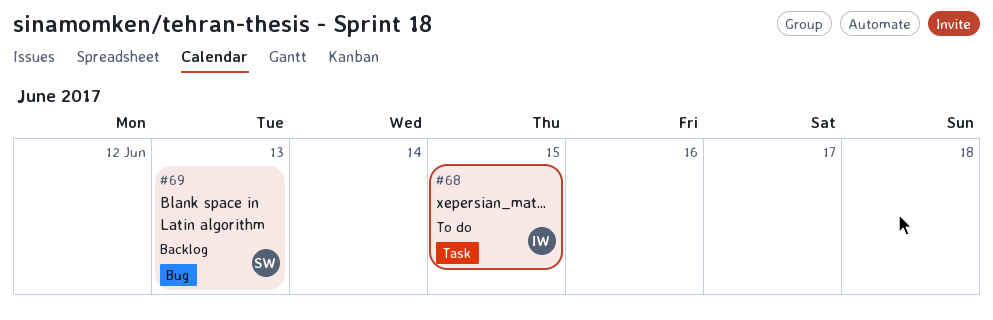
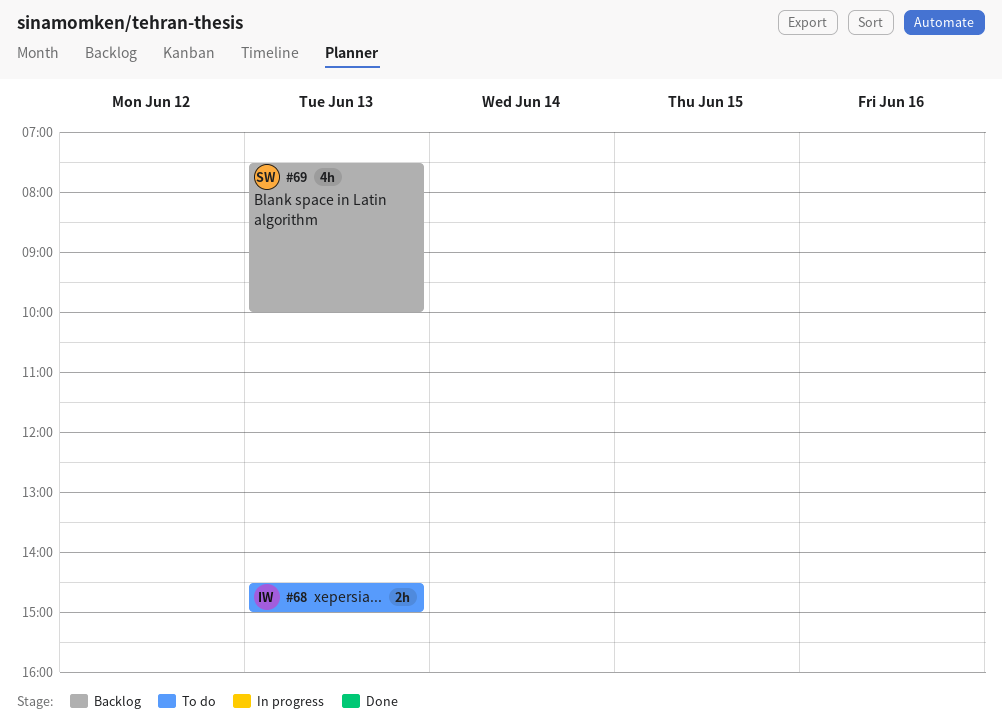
#68, day: Jun 15 -> Jun 13

